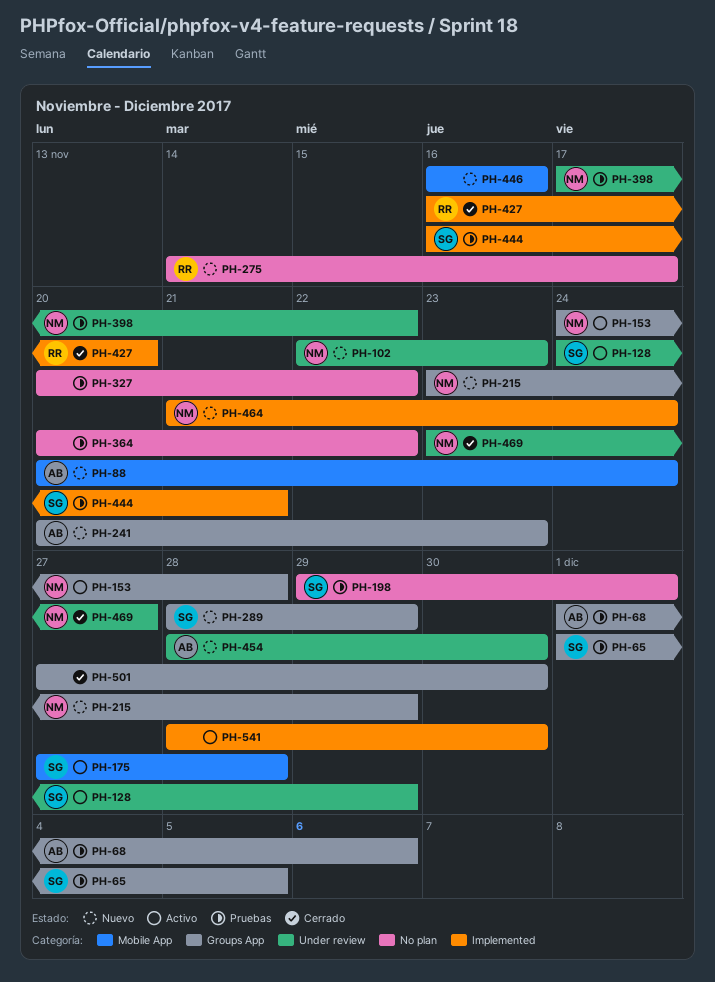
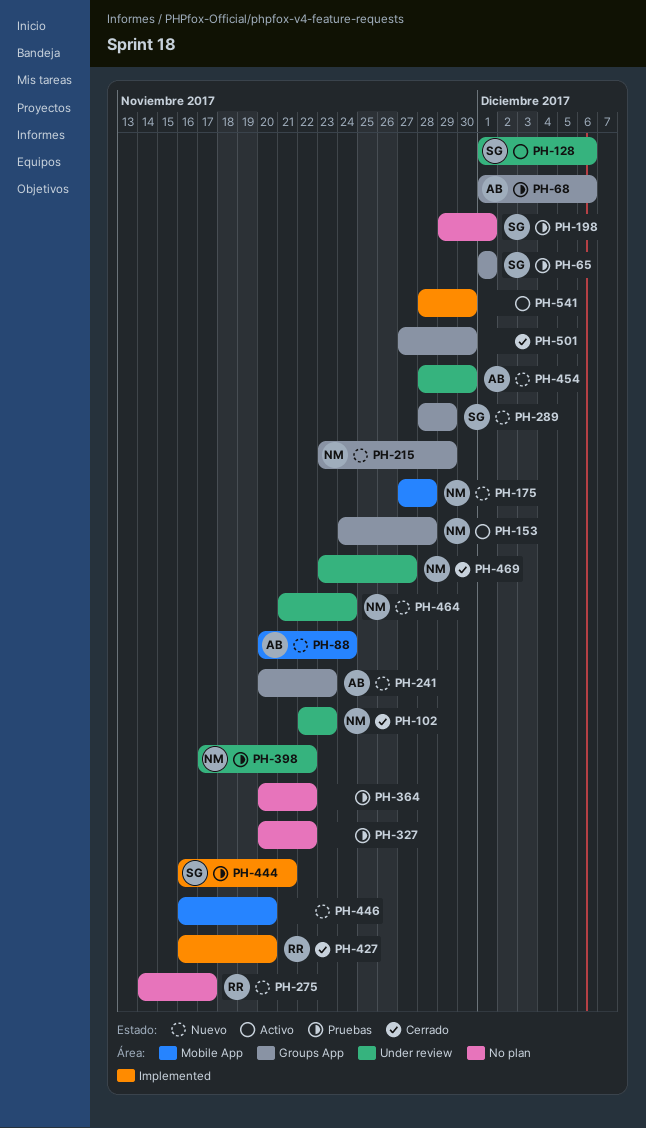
PH-65, due: Dec 5 -> Dec 1
PH-102, status: Nuevo -> Cerrado
PH-128, start: Nov 24 -> Dec 1
PH-128, due: Nov 29 -> Dec 6
PH-175, status: Activo -> Nuevo
PH-175, owner: SG -> NM
PH-446, due: Nov 16 -> Nov 20
PH-464, label: Implemented -> Under review

